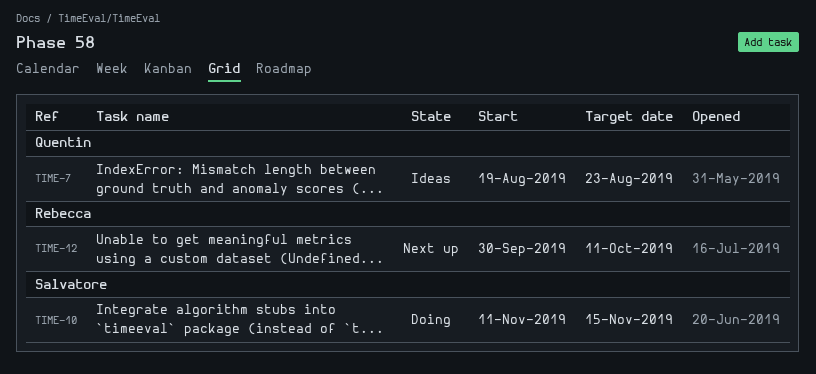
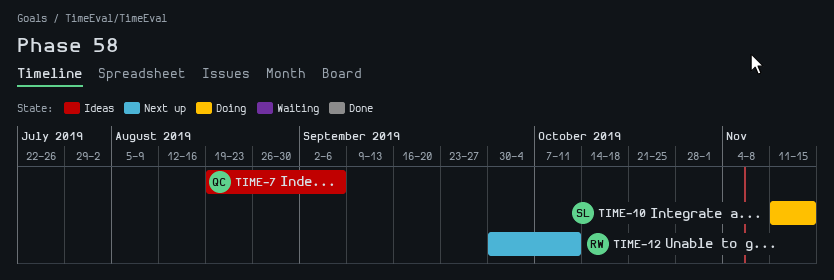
TIME-7, due: Aug 23 -> Sep 6

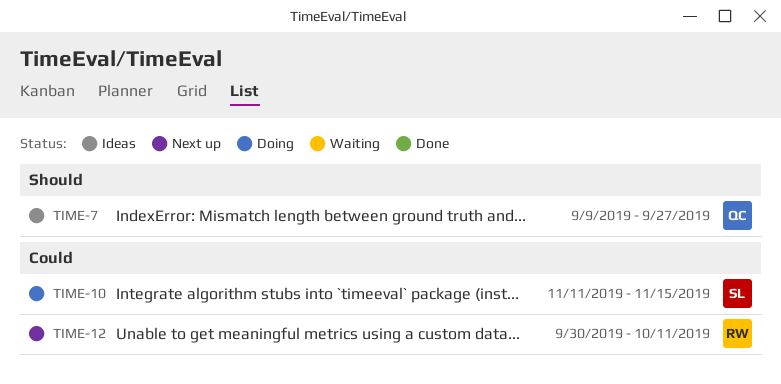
TIME-7, start: Aug 19 -> Sep 9
TIME-7, due: Sep 6 -> Sep 27

